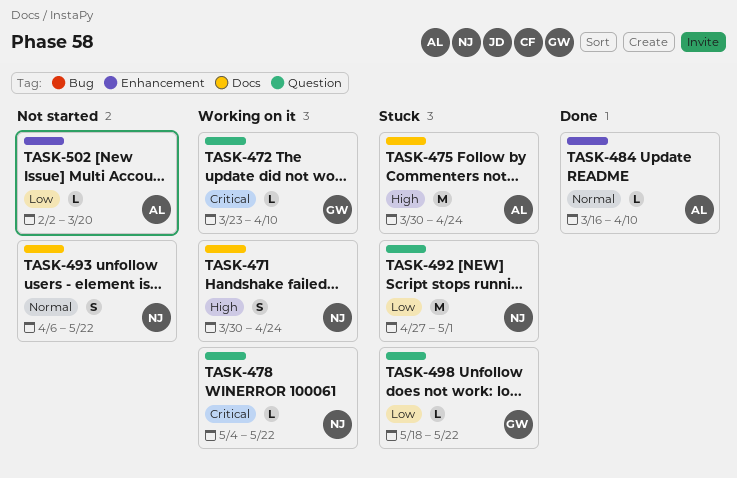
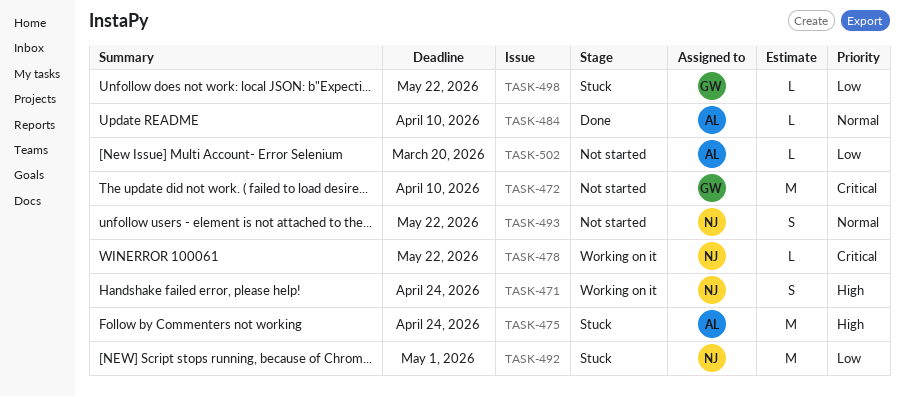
TASK-472, status: Working on it -> Not started
TASK-472, estimate: L -> M

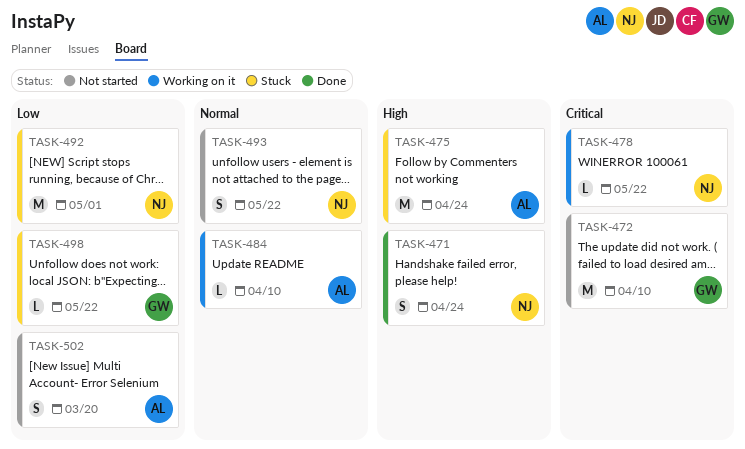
TASK-471, status: Working on it -> Done
TASK-484, status: Done -> Working on it
TASK-502, estimate: L -> S

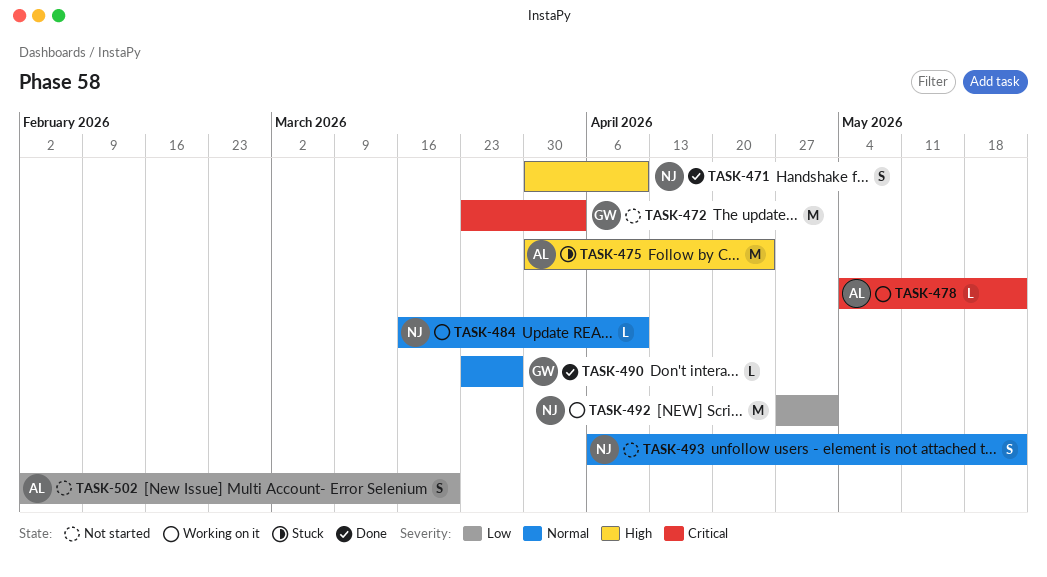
TASK-471, due: Apr 24 -> Apr 10
TASK-472, due: Apr 10 -> Apr 3
TASK-478, owner: NJ -> AL
TASK-484, owner: AL -> NJ
TASK-490: none -> present
TASK-492, status: Stuck -> Working on it
TASK-498: present -> none

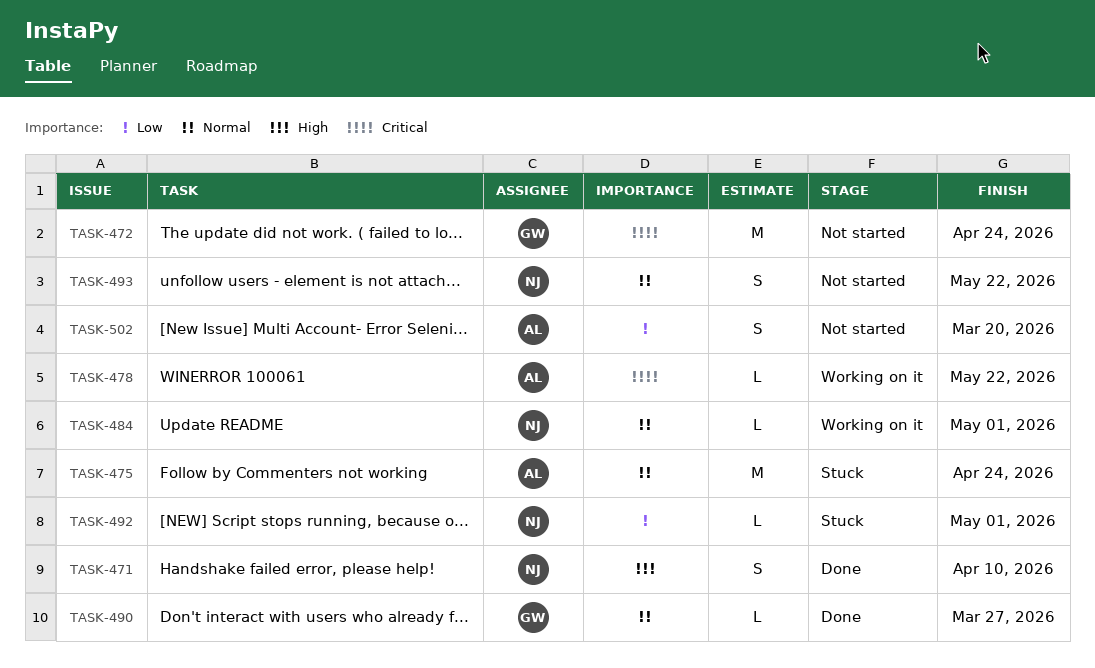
TASK-472, due: Apr 3 -> Apr 24
TASK-475, priority: High -> Normal
TASK-484, due: Apr 10 -> May 1
TASK-492, status: Working on it -> Stuck
TASK-492, estimate: M -> L

